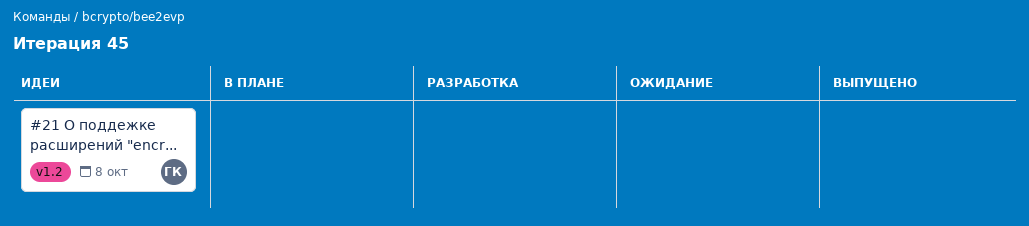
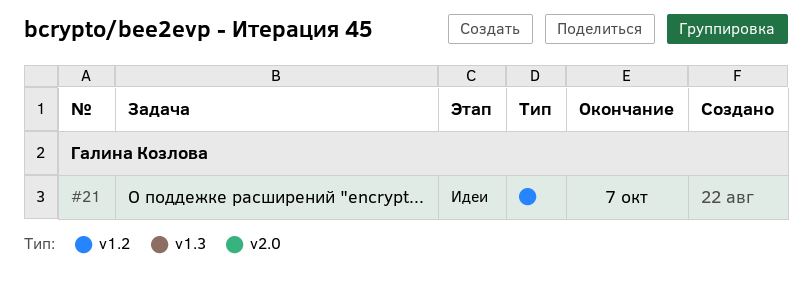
#21, due: Oct 8 -> Oct 7

